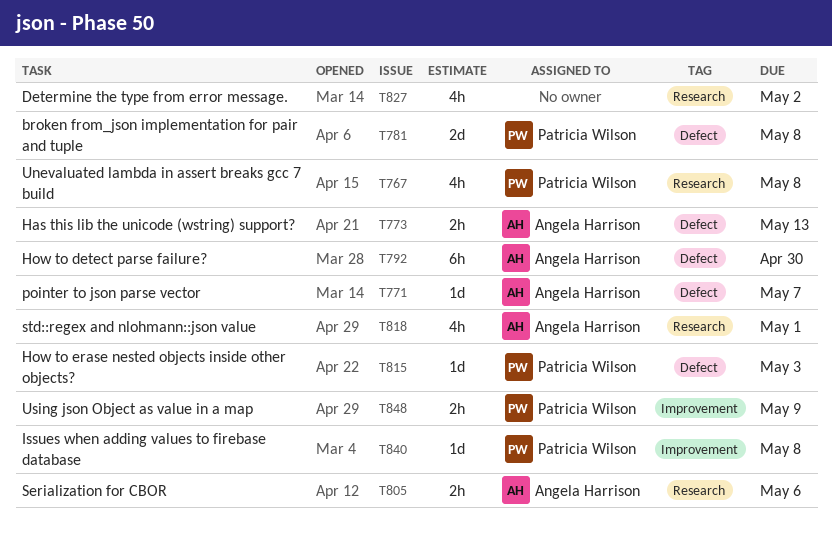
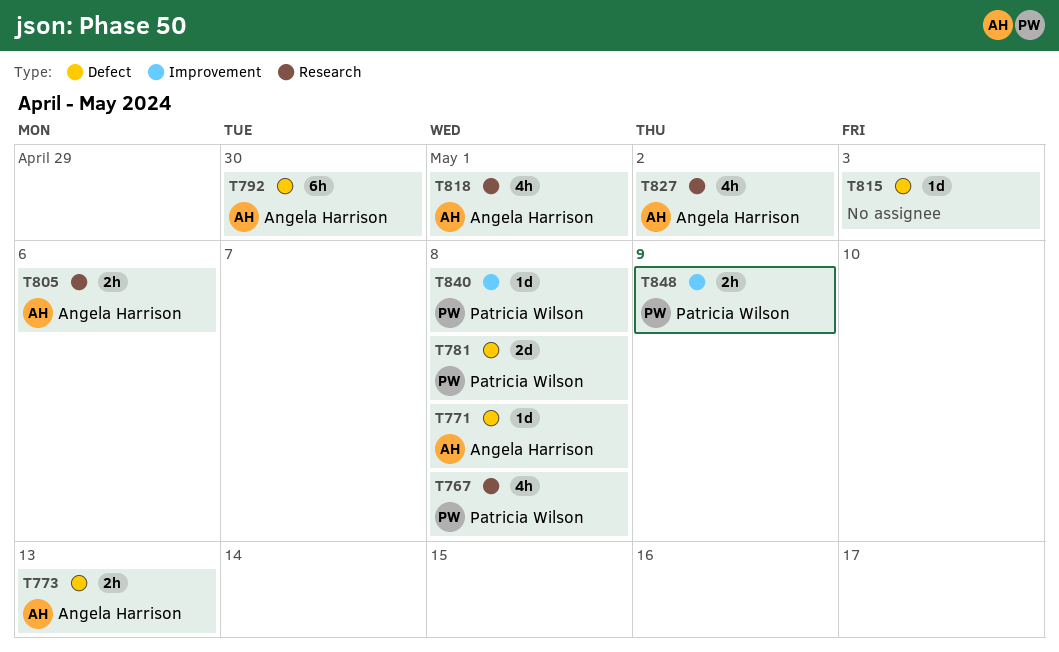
T771, due: May 7 -> May 8
T815, owner: Patricia Wilson -> none
T827, owner: none -> Angela Harrison

